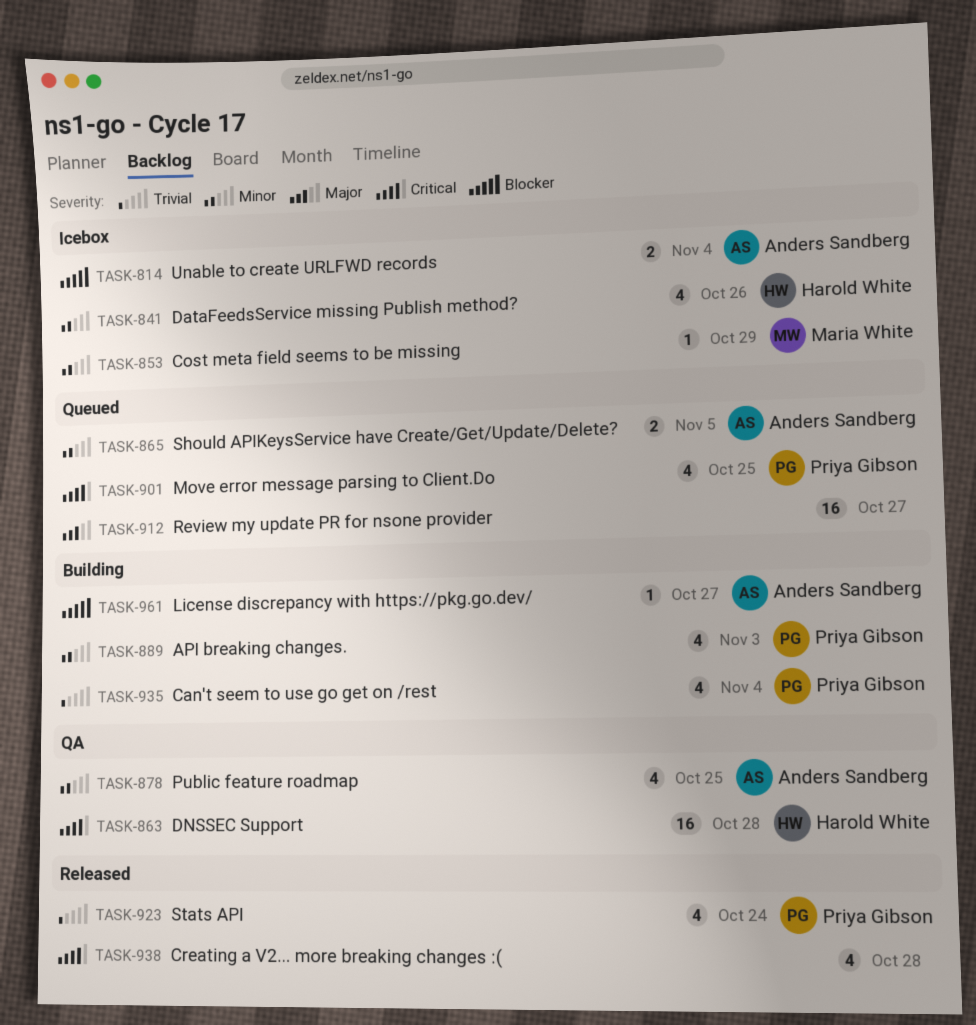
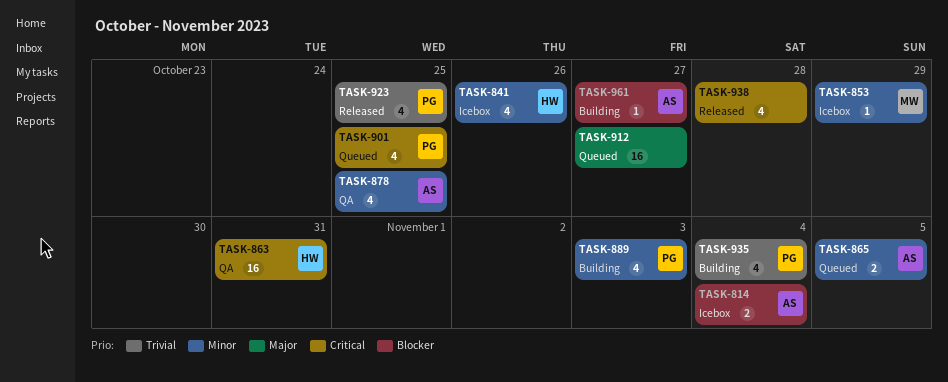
TASK-863, due: Oct 28 -> Oct 31
TASK-923, due: Oct 24 -> Oct 25

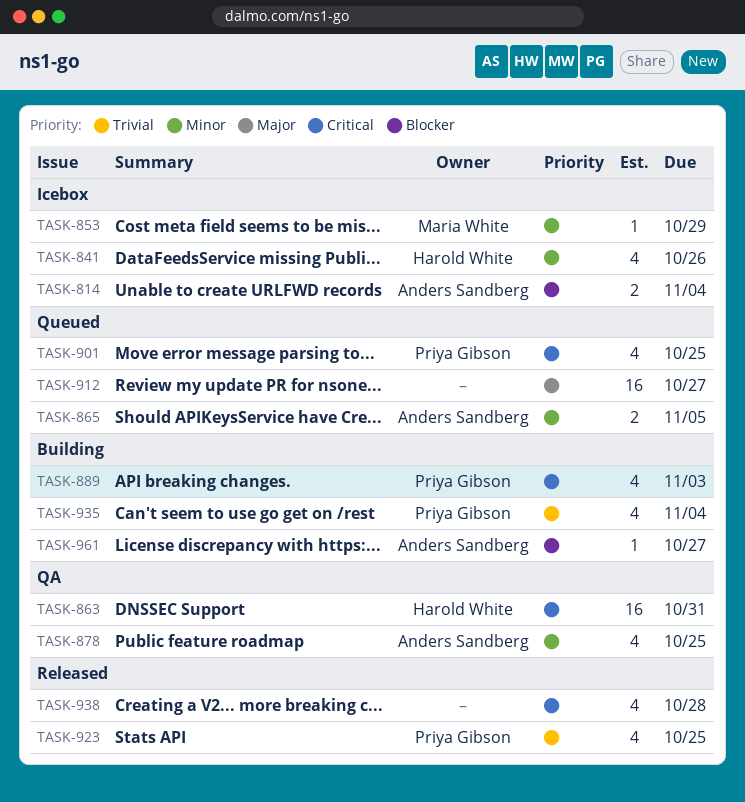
TASK-889, priority: Minor -> Critical

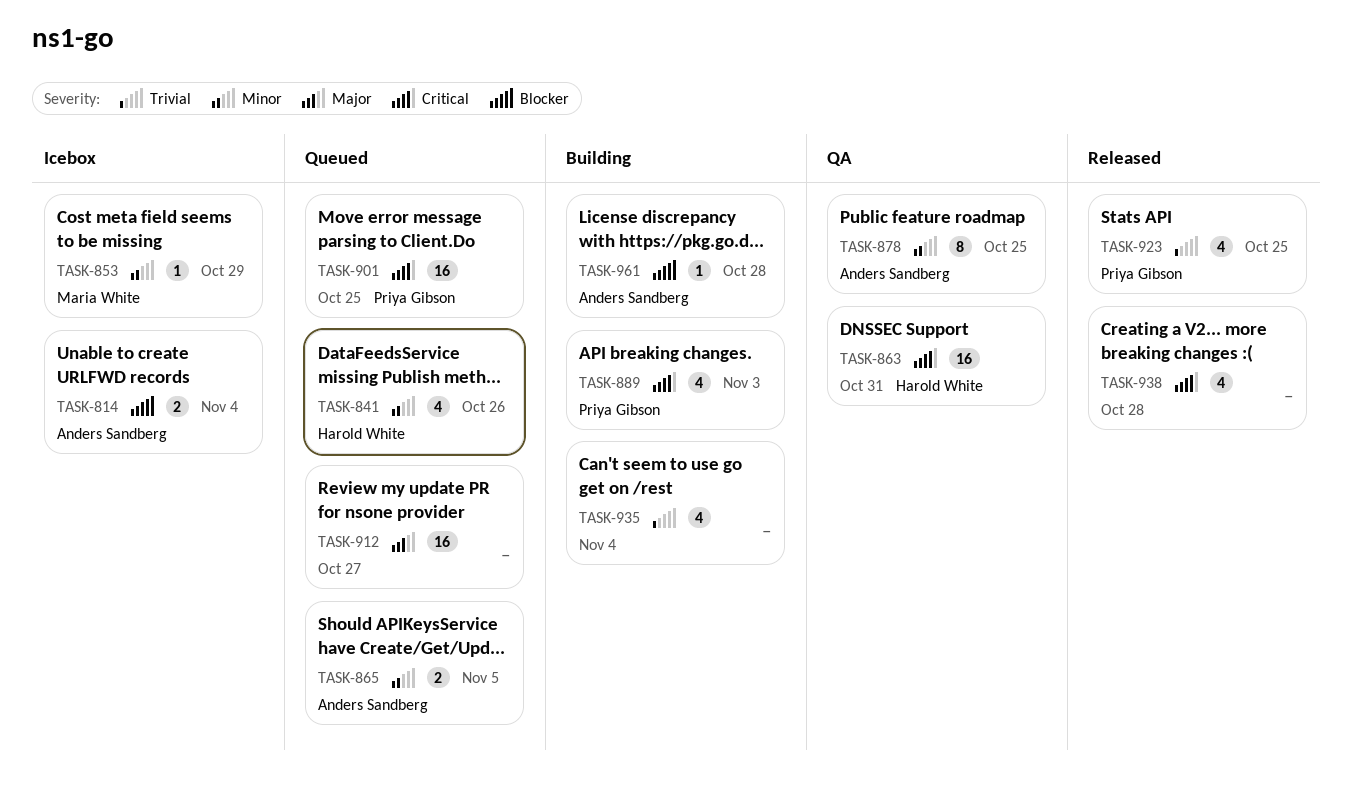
TASK-841, status: Icebox -> Queued
TASK-878, estimate: 4 -> 8
TASK-901, estimate: 4 -> 16
TASK-935, owner: Priya Gibson -> none
TASK-961, due: Oct 27 -> Oct 28

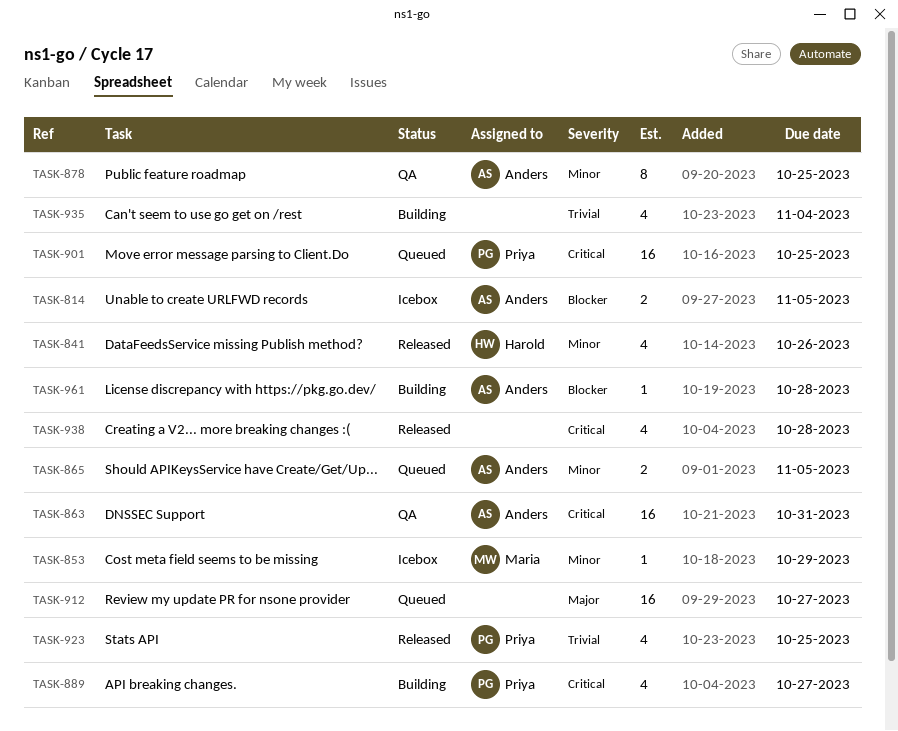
TASK-814, due: Nov 4 -> Nov 5
TASK-841, status: Queued -> Released
TASK-863, owner: Harold White -> Anders Sandberg
TASK-889, due: Nov 3 -> Oct 27

